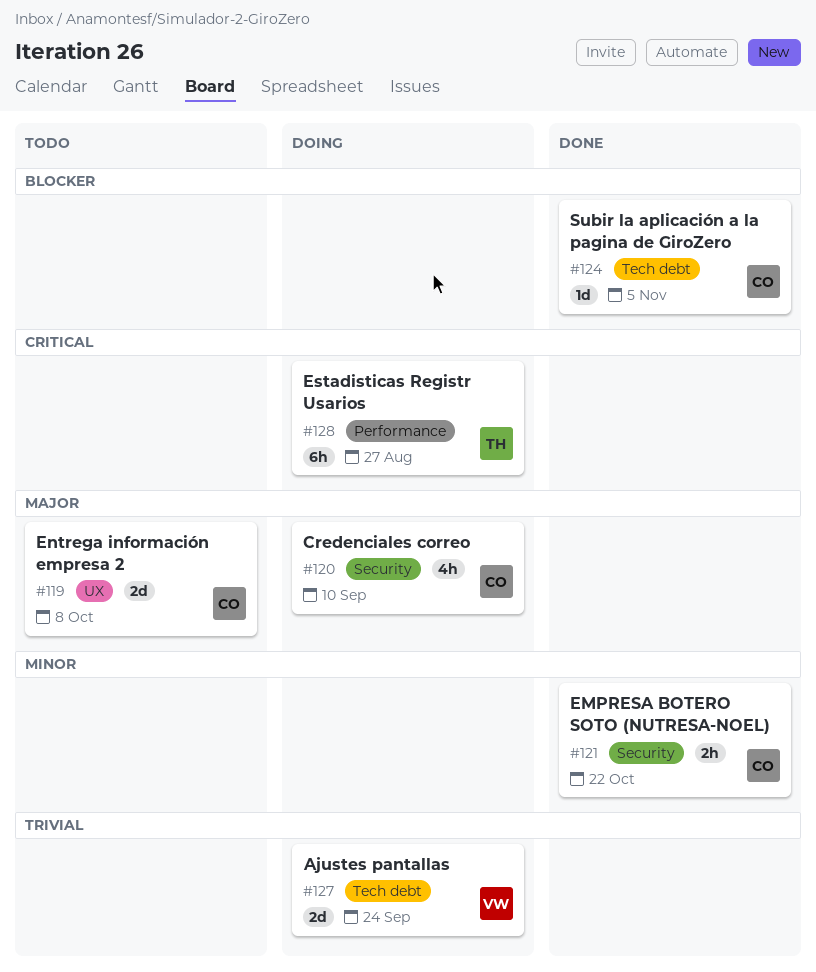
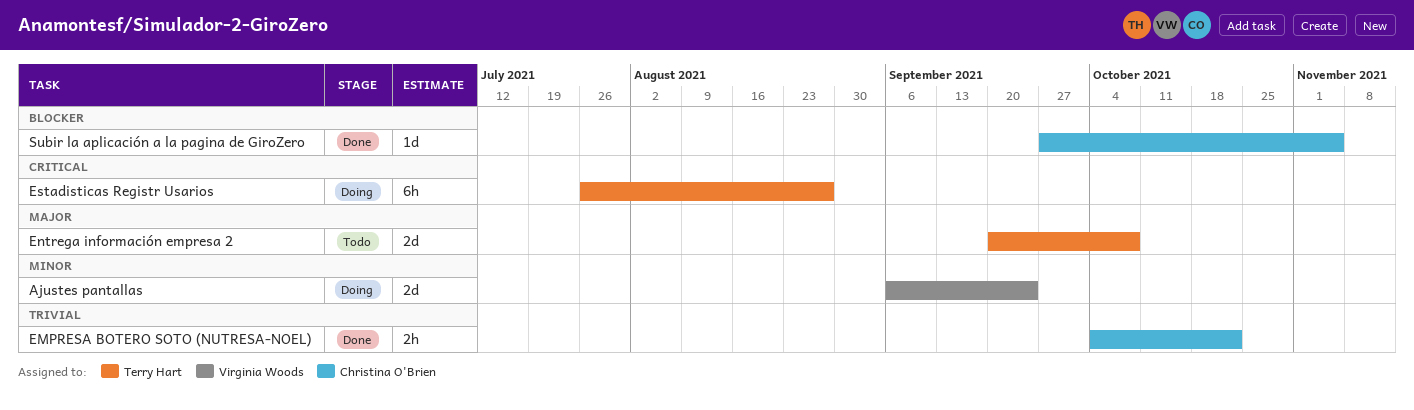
Ajustes pantallas, priority: Trivial -> Minor
Credenciales correo: present -> none
EMPRESA BOTERO SOTO (NUTRESA-NOEL), priority: Minor -> Trivial
Entrega información empresa 2, owner: Christina O'Brien -> Terry Hart

